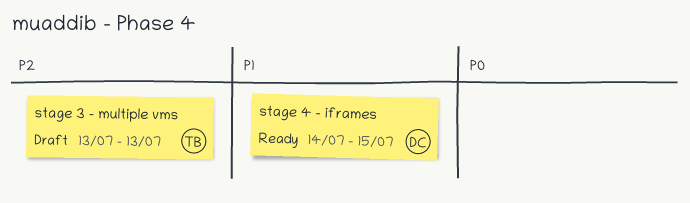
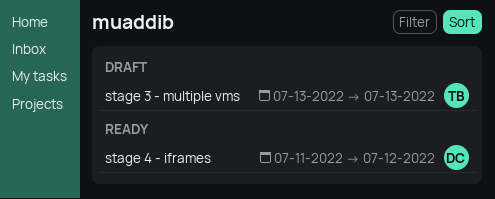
stage 4 - iframes, start: Jul 14 -> Jul 11
stage 4 - iframes, due: Jul 15 -> Jul 12

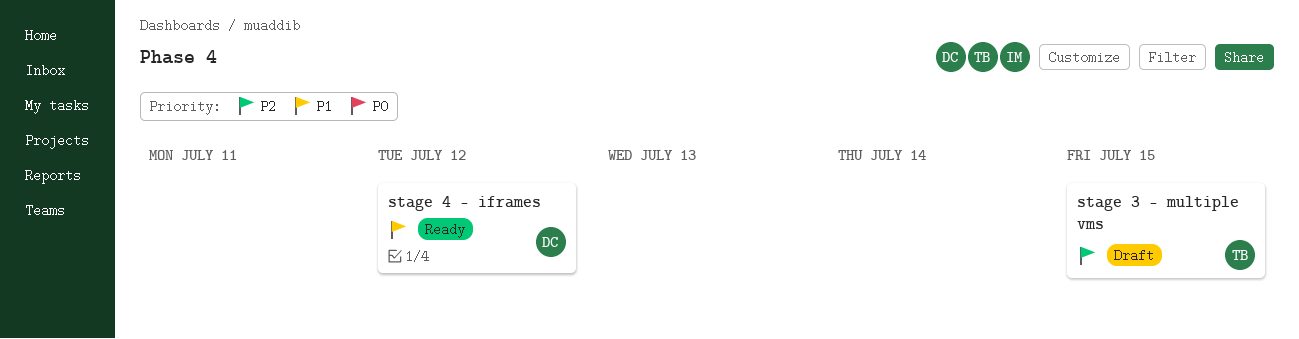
stage 3 - multiple vms, due: Jul 13 -> Jul 15

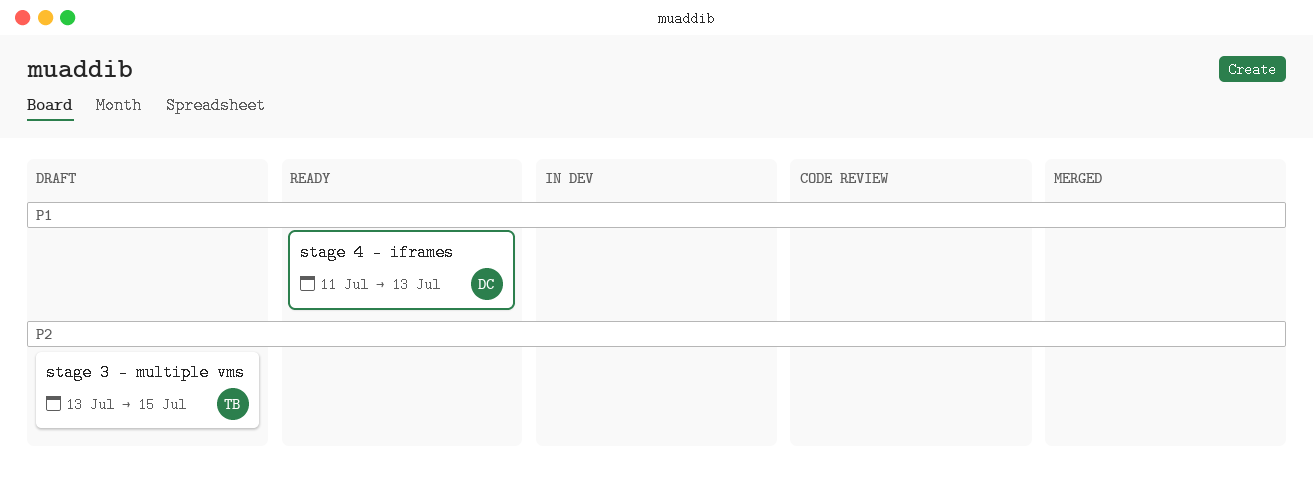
stage 4 - iframes, due: Jul 12 -> Jul 13

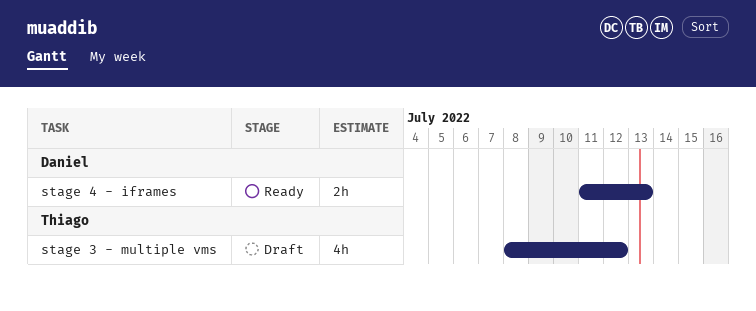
stage 3 - multiple vms, start: Jul 13 -> Jul 8
stage 3 - multiple vms, due: Jul 15 -> Jul 12

